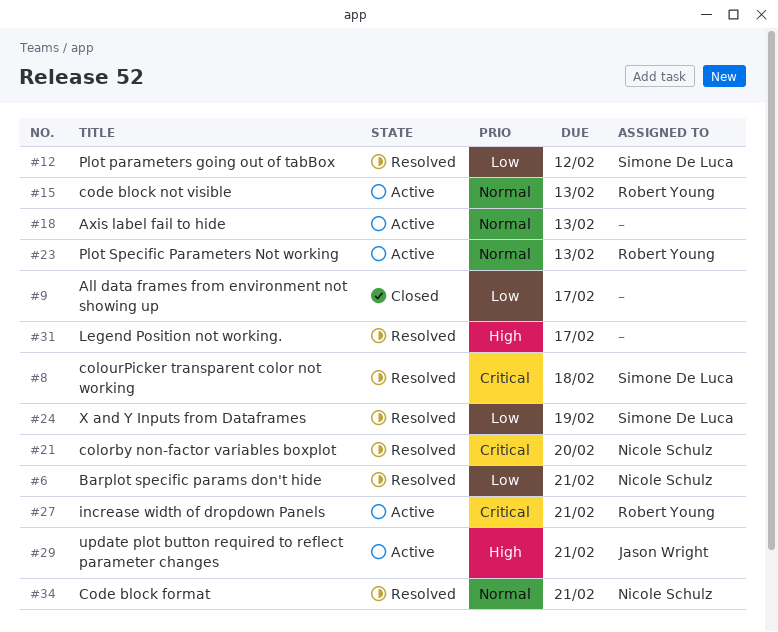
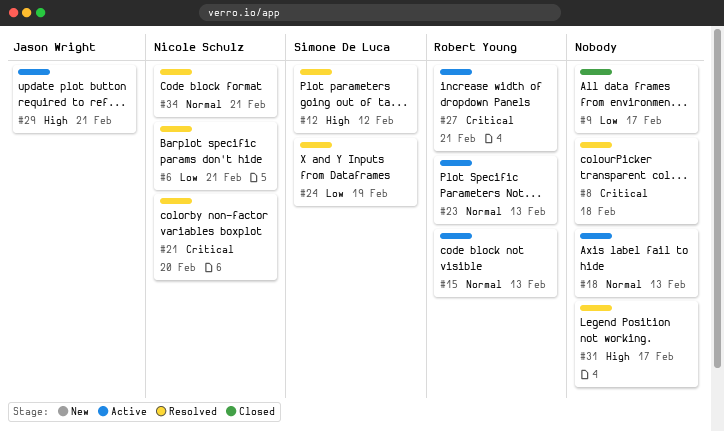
#8, owner: Simone De Luca -> none
#12, priority: Low -> High

